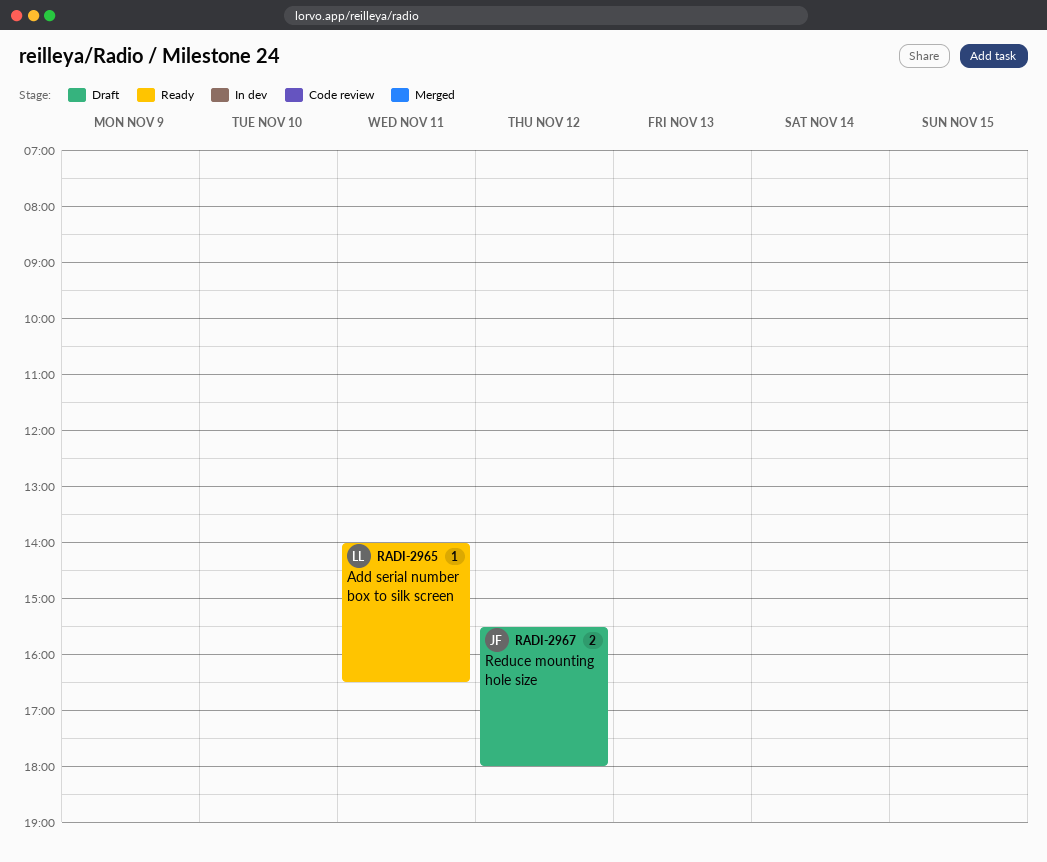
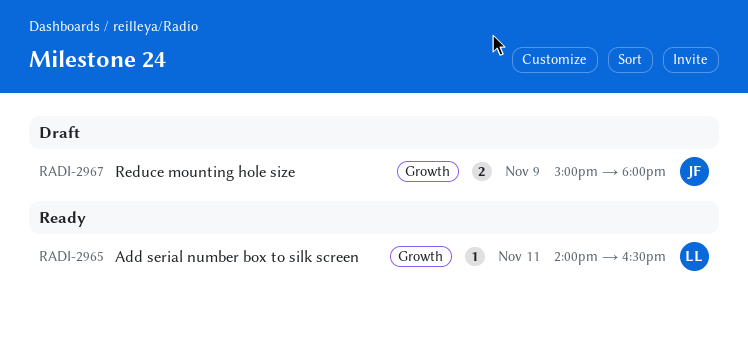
RADI-2967, day: Nov 12 -> Nov 9
RADI-2967, begins: 15:30 -> 15:00

